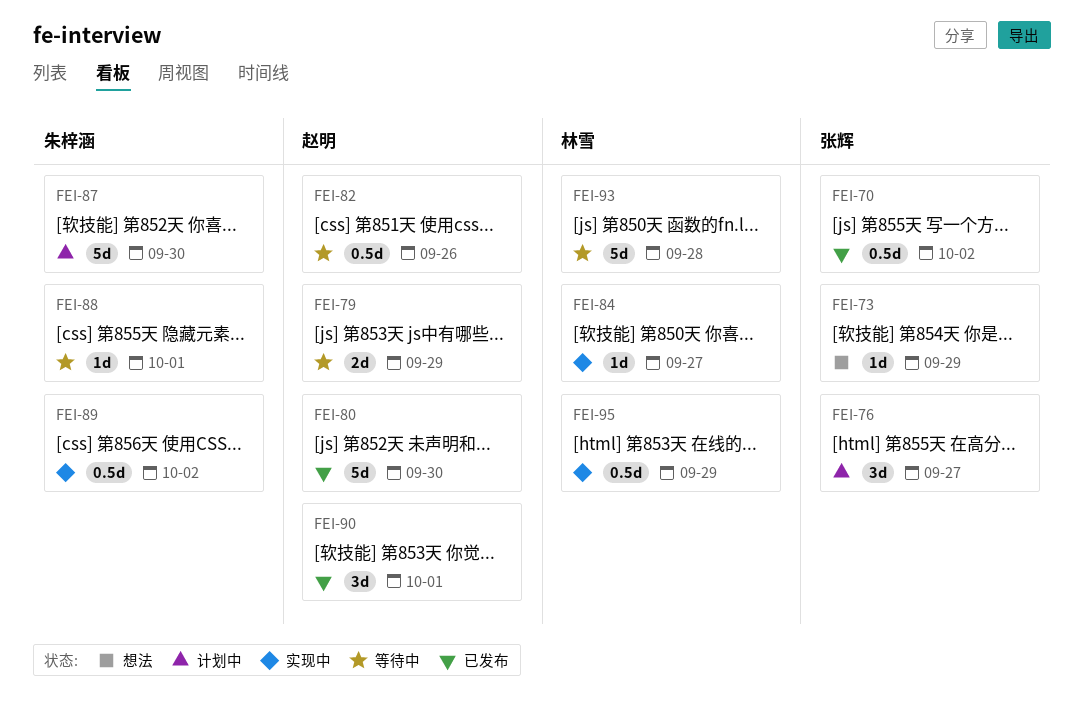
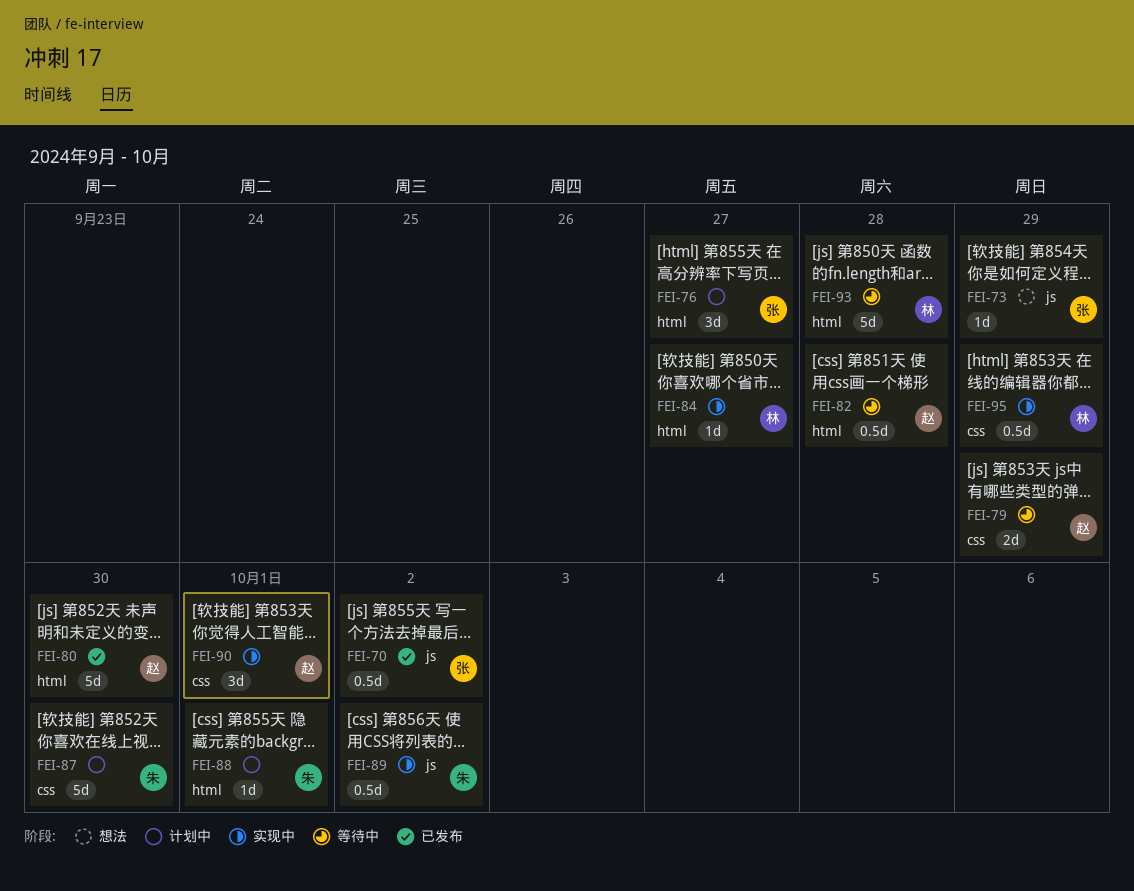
FEI-82, due: Sep 26 -> Sep 28
FEI-88, status: 等待中 -> 计划中
FEI-90, status: 已发布 -> 实现中

